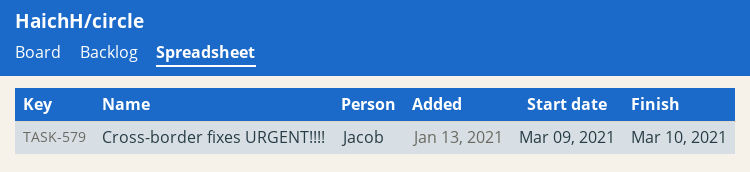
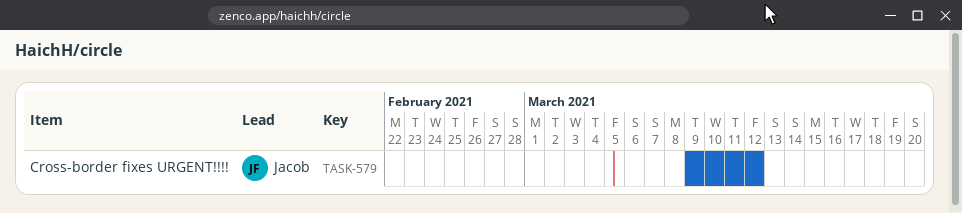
TASK-579, due: Mar 10 -> Mar 12

